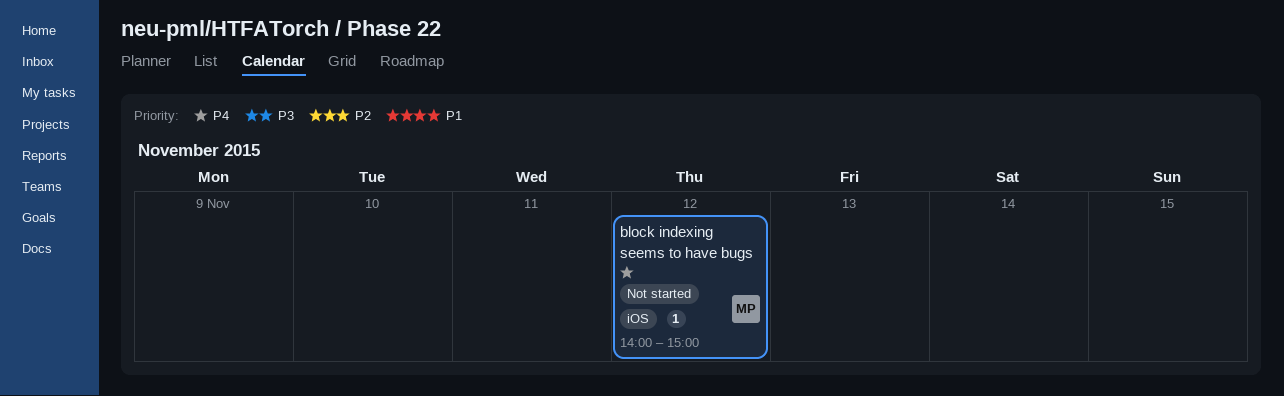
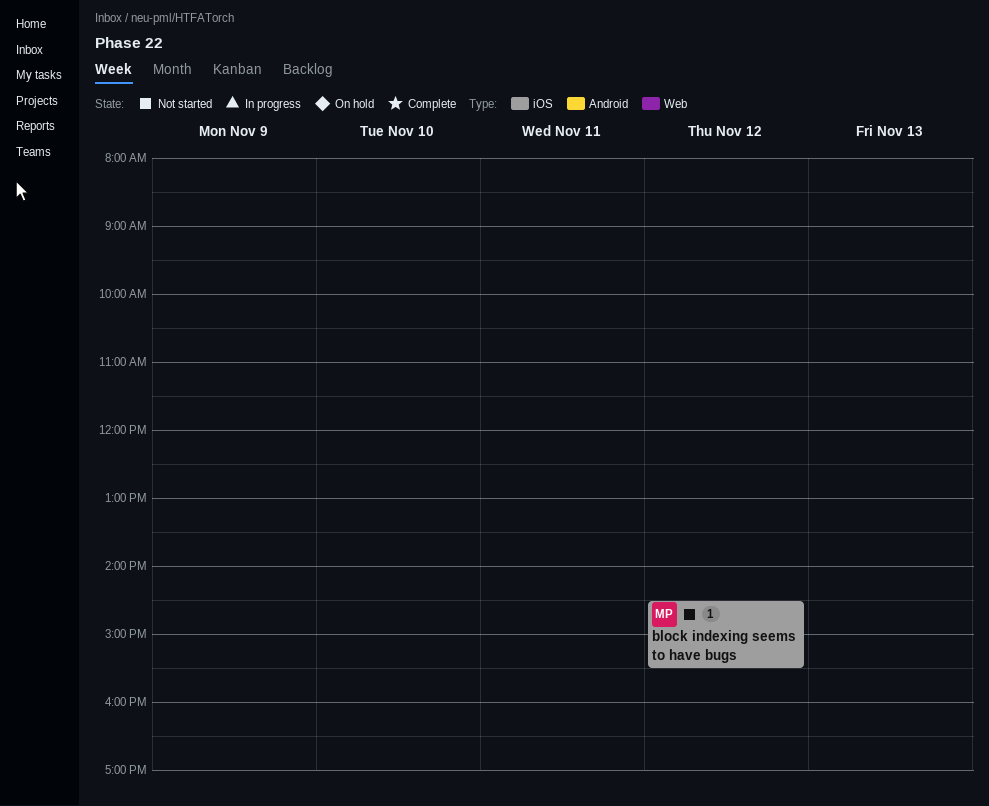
block indexing seems to have bugs, begins: 14:00 -> 14:30
block indexing seems to have bugs, ends: 15:00 -> 15:30

